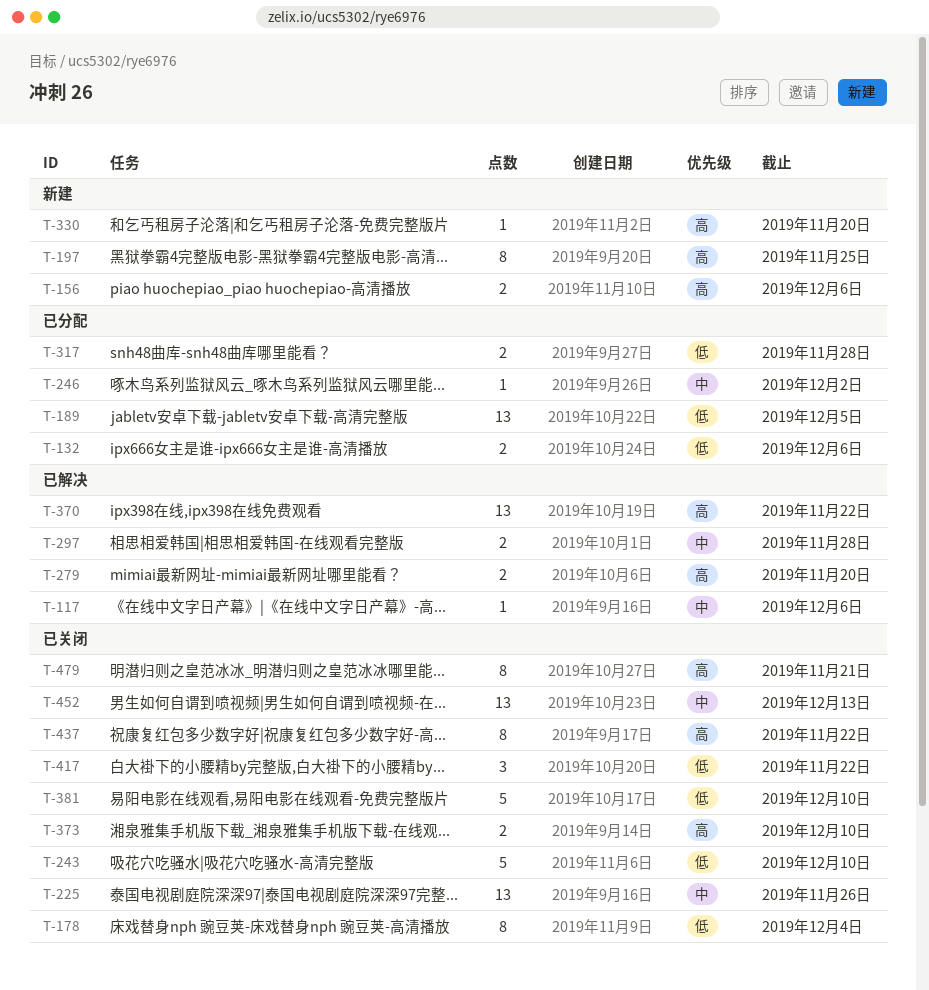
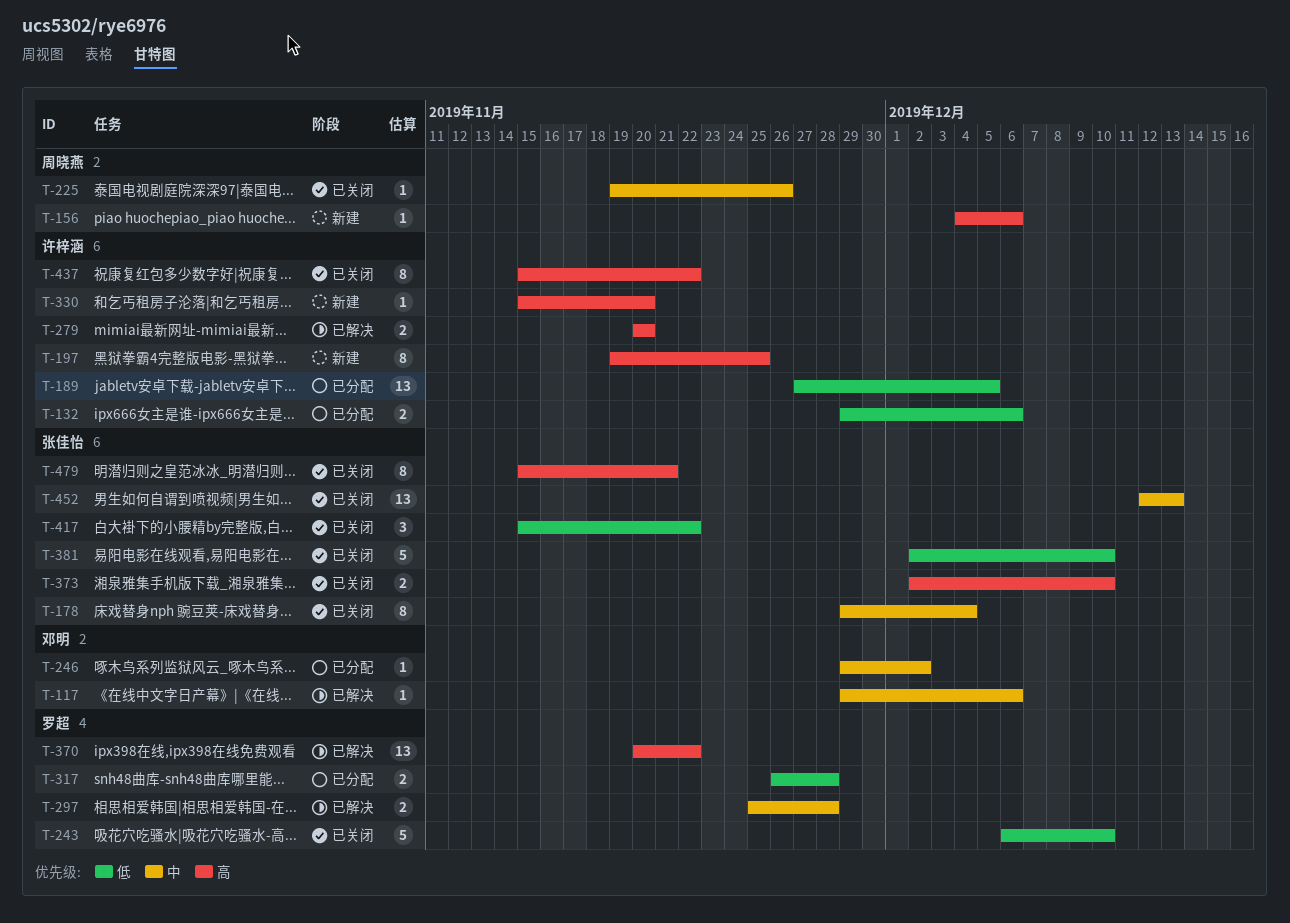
T-156, estimate: 2 -> 1
T-178, priority: 低 -> 中
T-225, estimate: 13 -> 1

